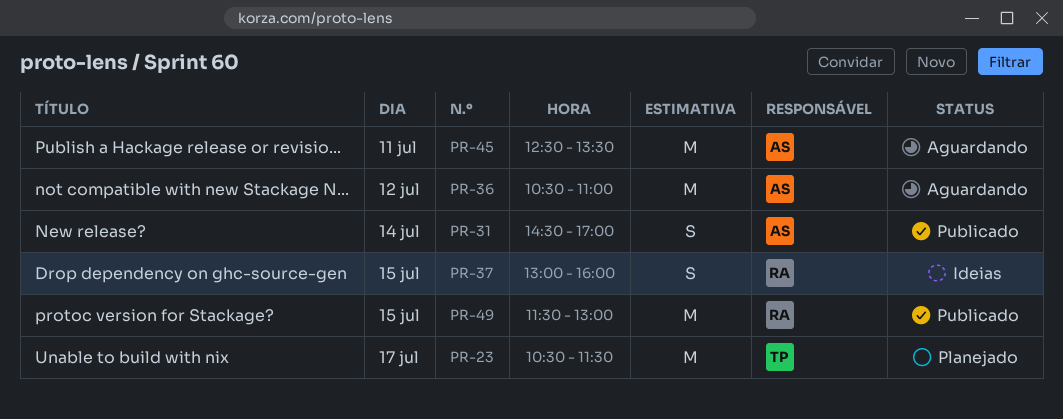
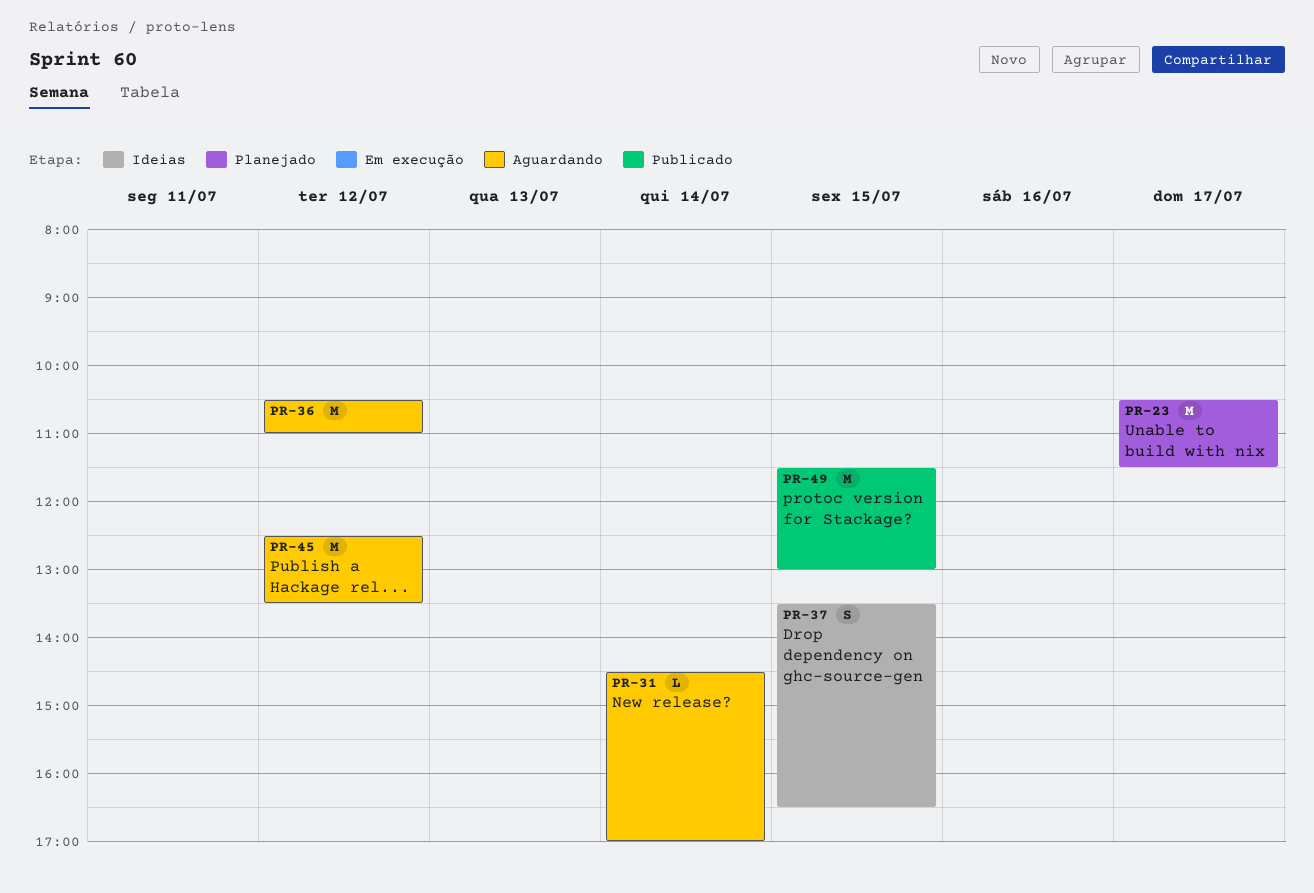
PR-31, status: Publicado -> Aguardando
PR-31, estimate: S -> L
PR-37, begins: 13:00 -> 13:30
PR-37, ends: 16:00 -> 16:30
PR-45, day: Jul 11 -> Jul 12

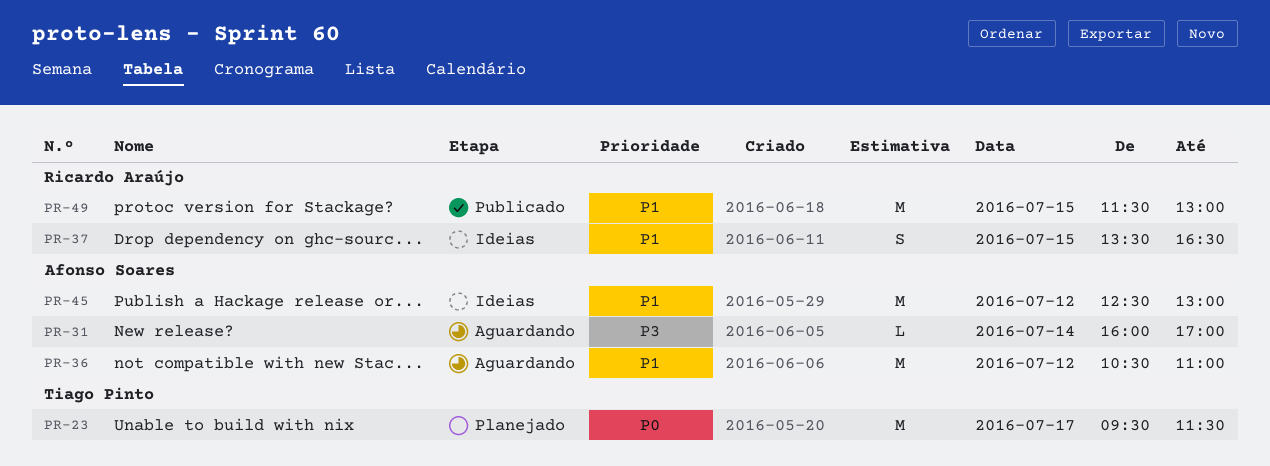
PR-23, begins: 10:30 -> 09:30
PR-31, begins: 14:30 -> 16:00
PR-45, status: Aguardando -> Ideias
PR-45, ends: 13:30 -> 13:00

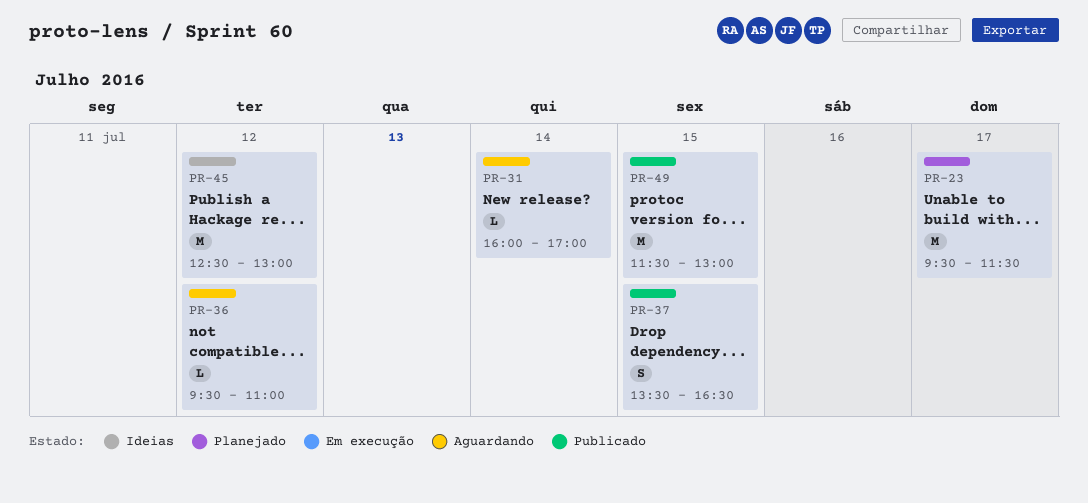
PR-36, estimate: M -> L
PR-36, begins: 10:30 -> 09:30
PR-37, status: Ideias -> Publicado

